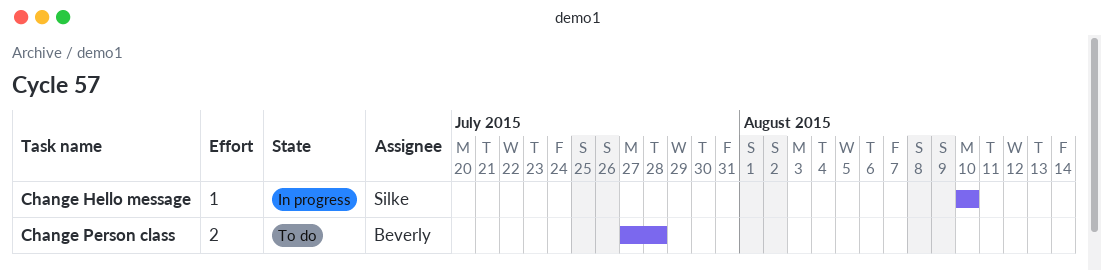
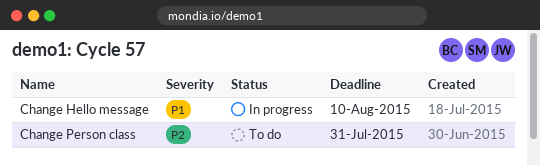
Change Person class, due: Jul 28 -> Jul 31

